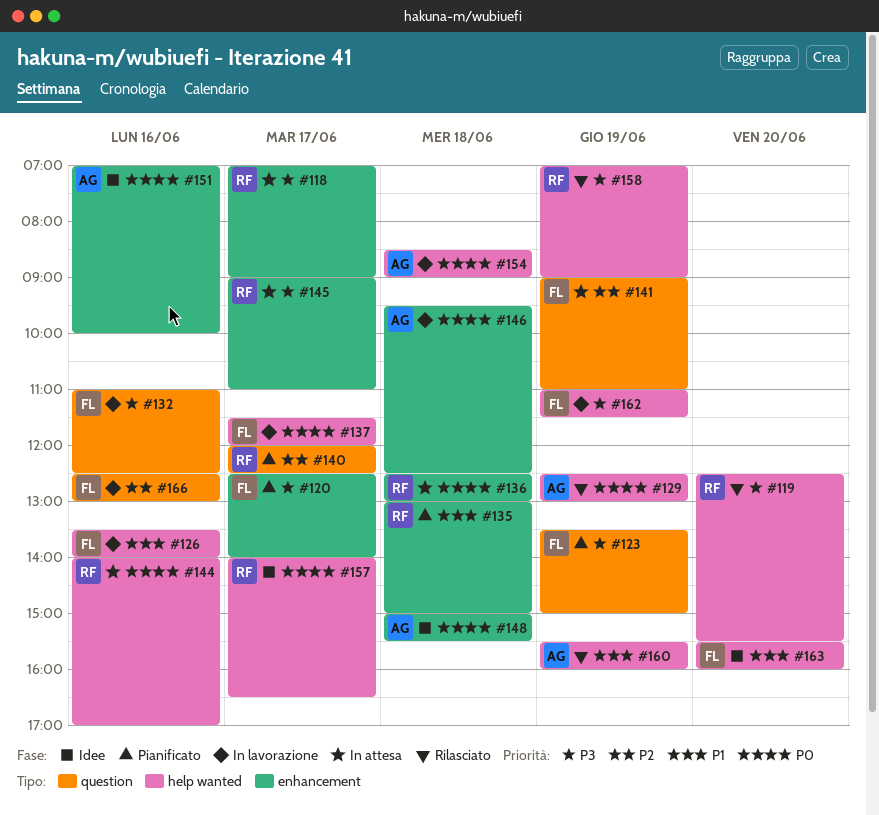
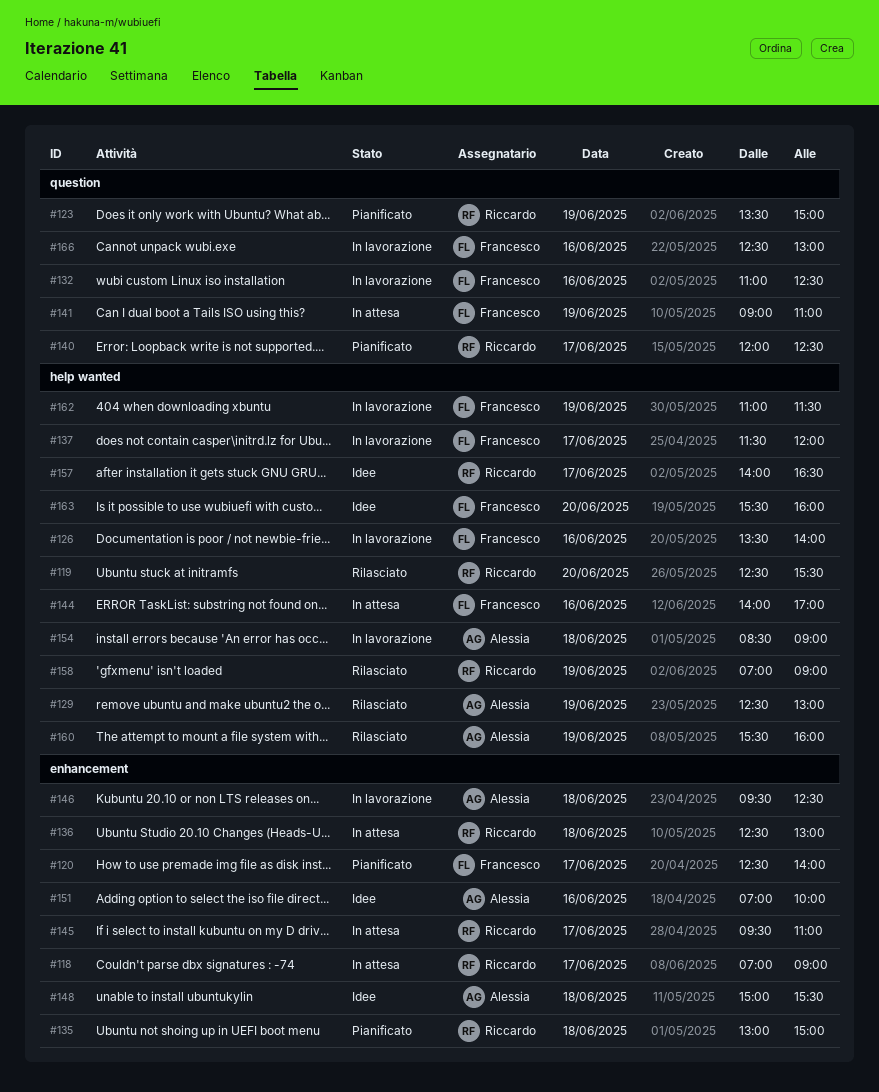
#123, owner: Francesco -> Riccardo
#144, owner: Riccardo -> Francesco
#145, begins: 09:00 -> 09:30

